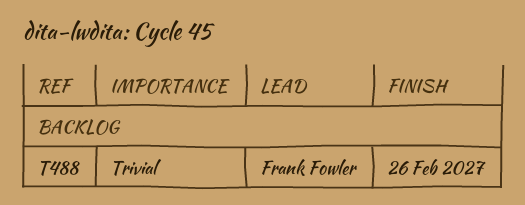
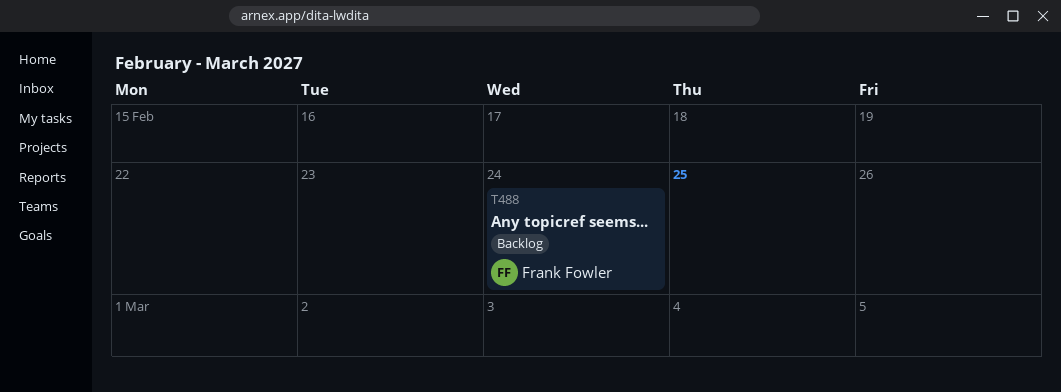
T488, due: Feb 26 -> Feb 24

